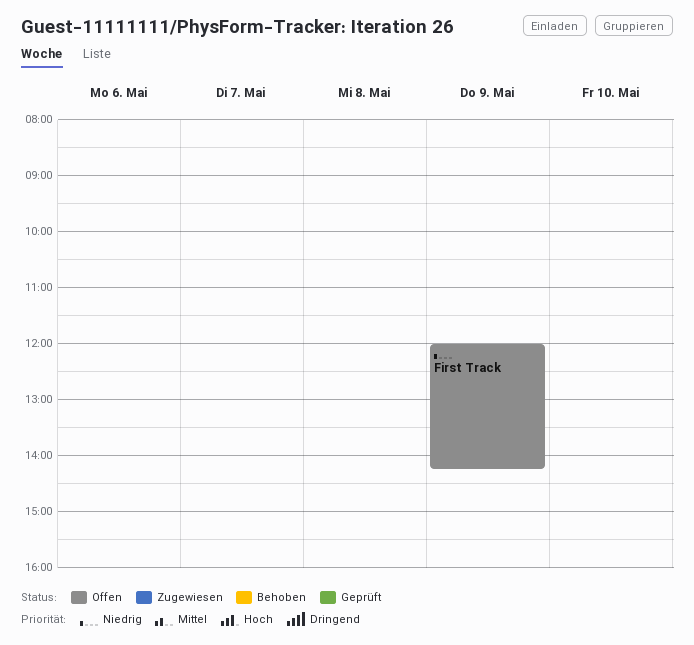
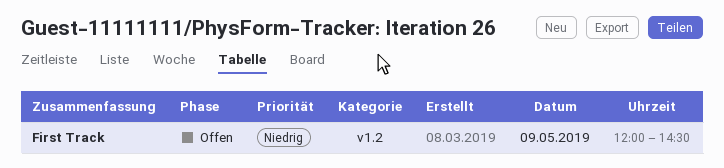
First Track, ends: 14:15 -> 14:30

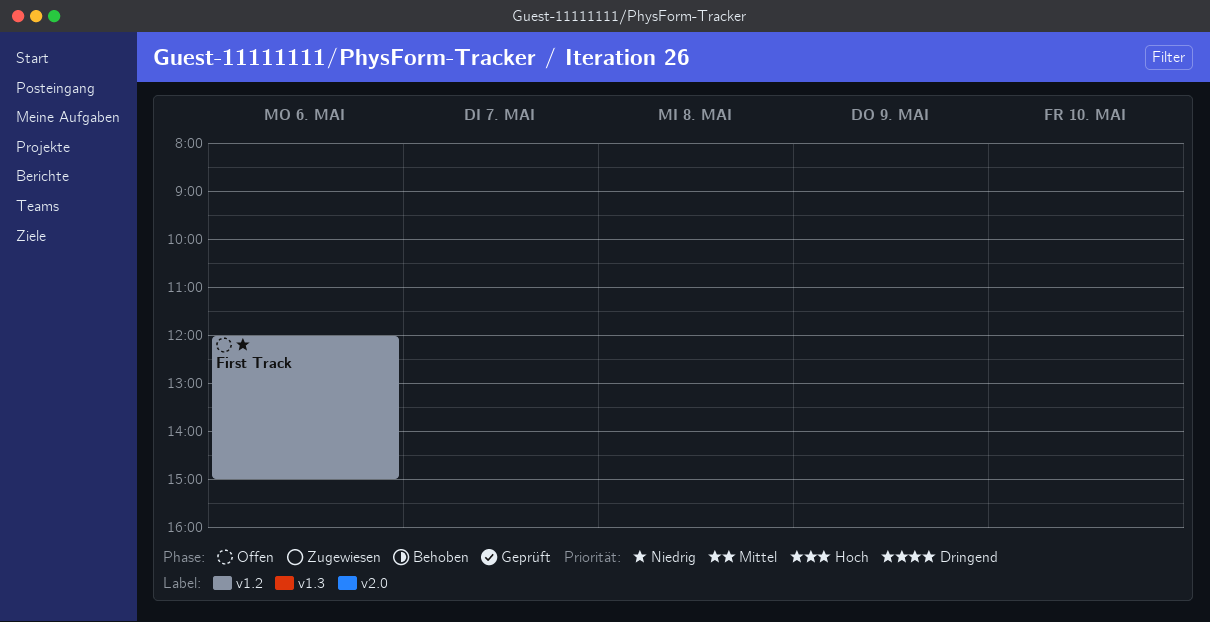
First Track, day: May 9 -> May 6
First Track, ends: 14:30 -> 15:00

